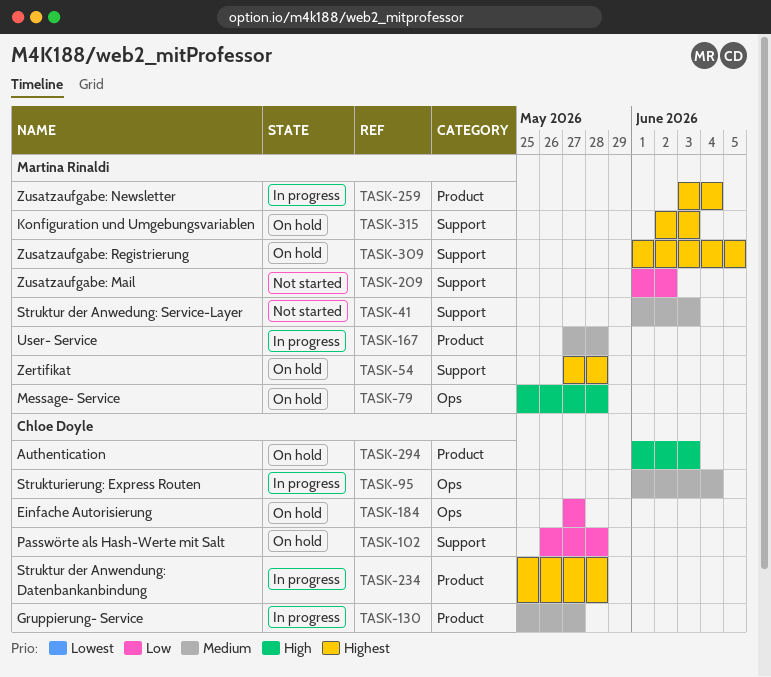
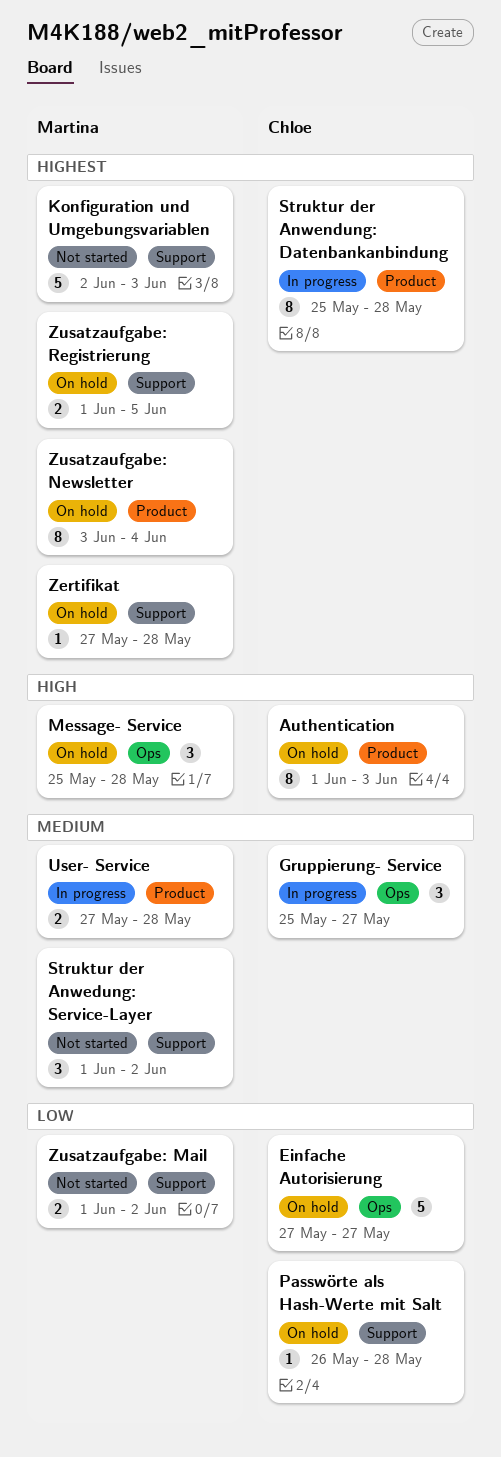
Gruppierung- Service, label: Product -> Ops
Konfiguration und Umgebungsvariablen, status: On hold -> Not started
Struktur der Anwedung: Service-Layer, due: Jun 3 -> Jun 2
Strukturierung: Express Routen: present -> none
Zusatzaufgabe: Newsletter, status: In progress -> On hold

